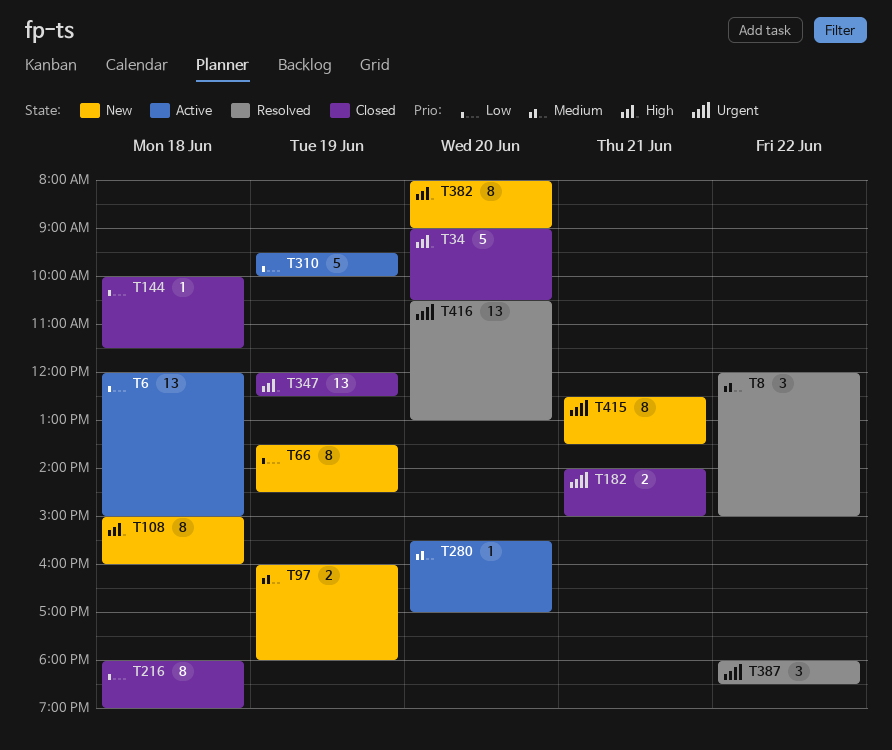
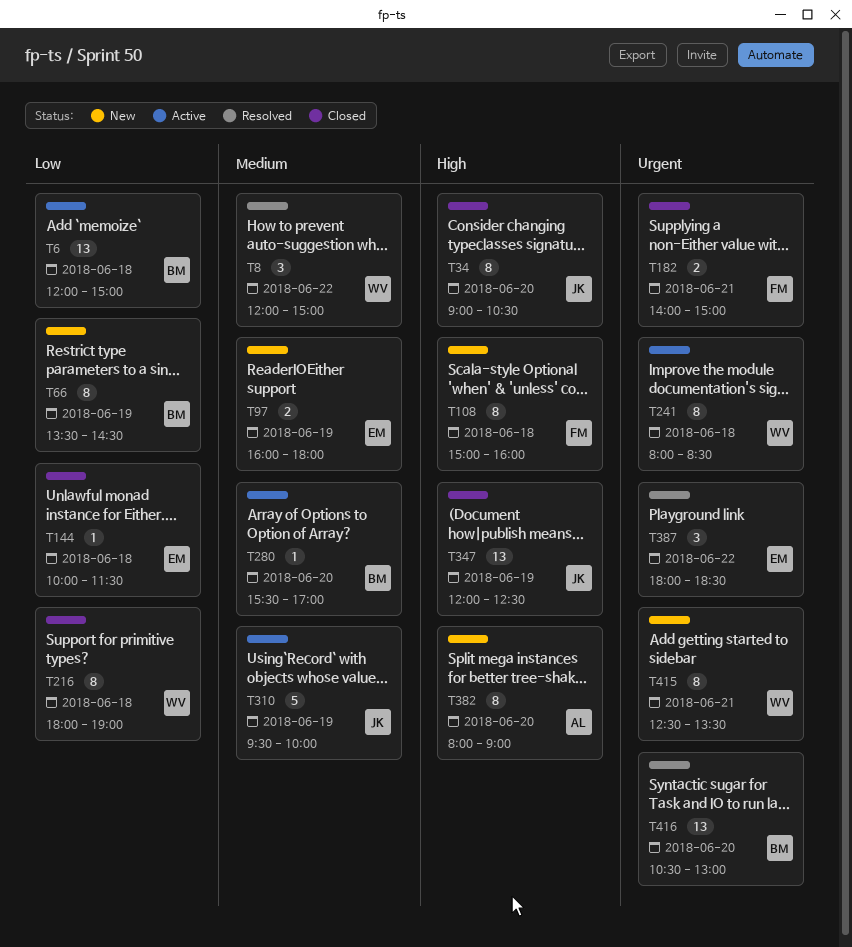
T34, estimate: 5 -> 8
T241: none -> present
T310, priority: Low -> Medium

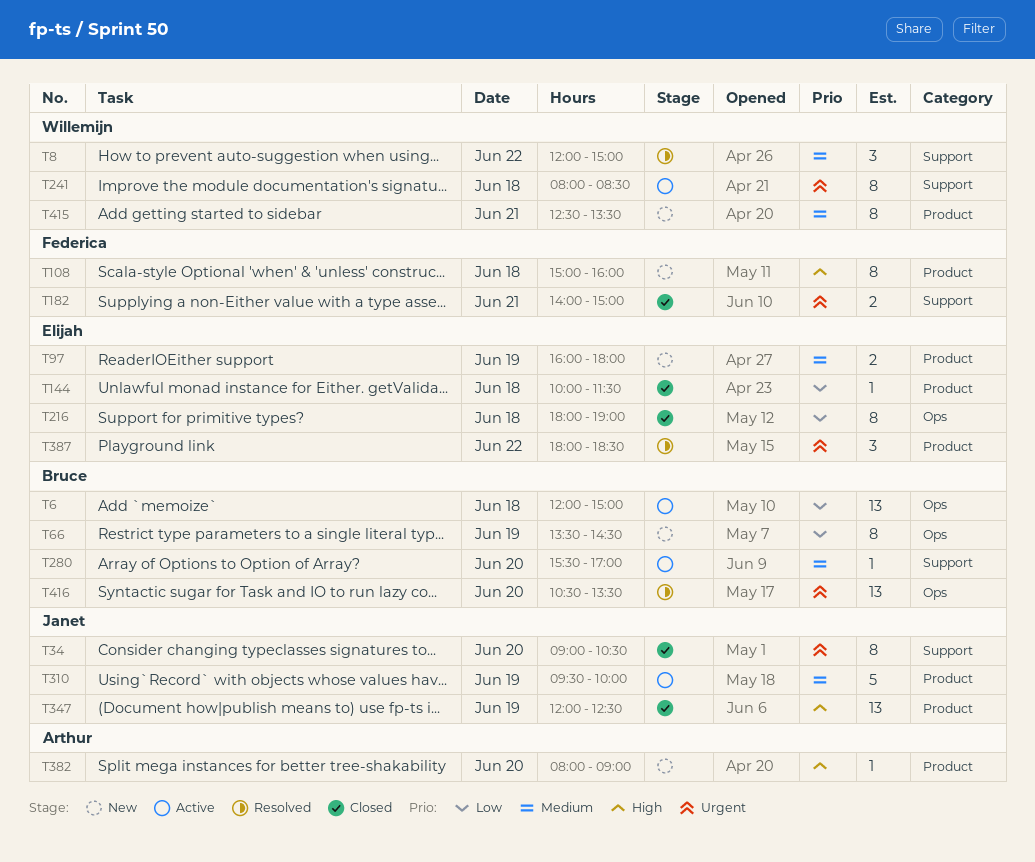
T34, priority: High -> Urgent
T216, owner: Willemijn -> Elijah
T382, estimate: 8 -> 1
T415, priority: Urgent -> Medium
T416, ends: 13:00 -> 13:30

